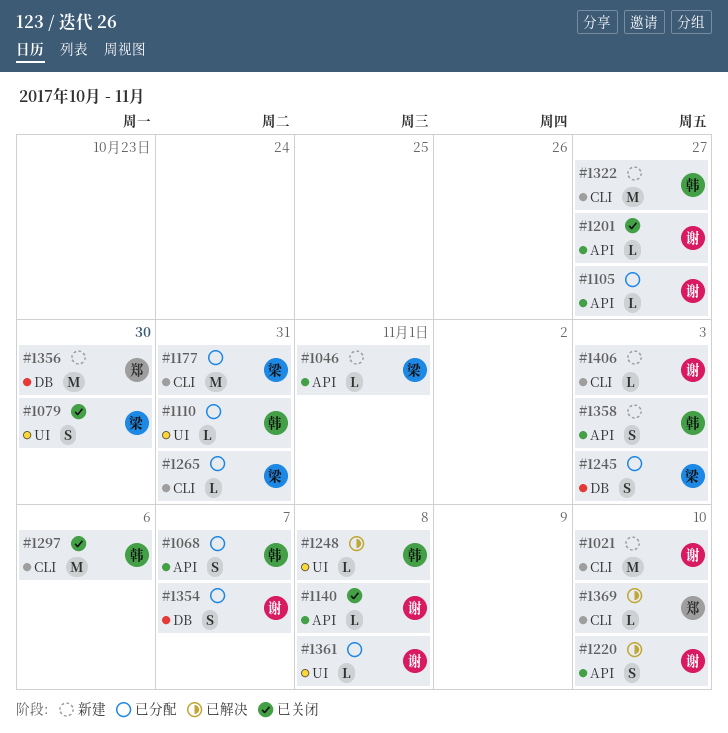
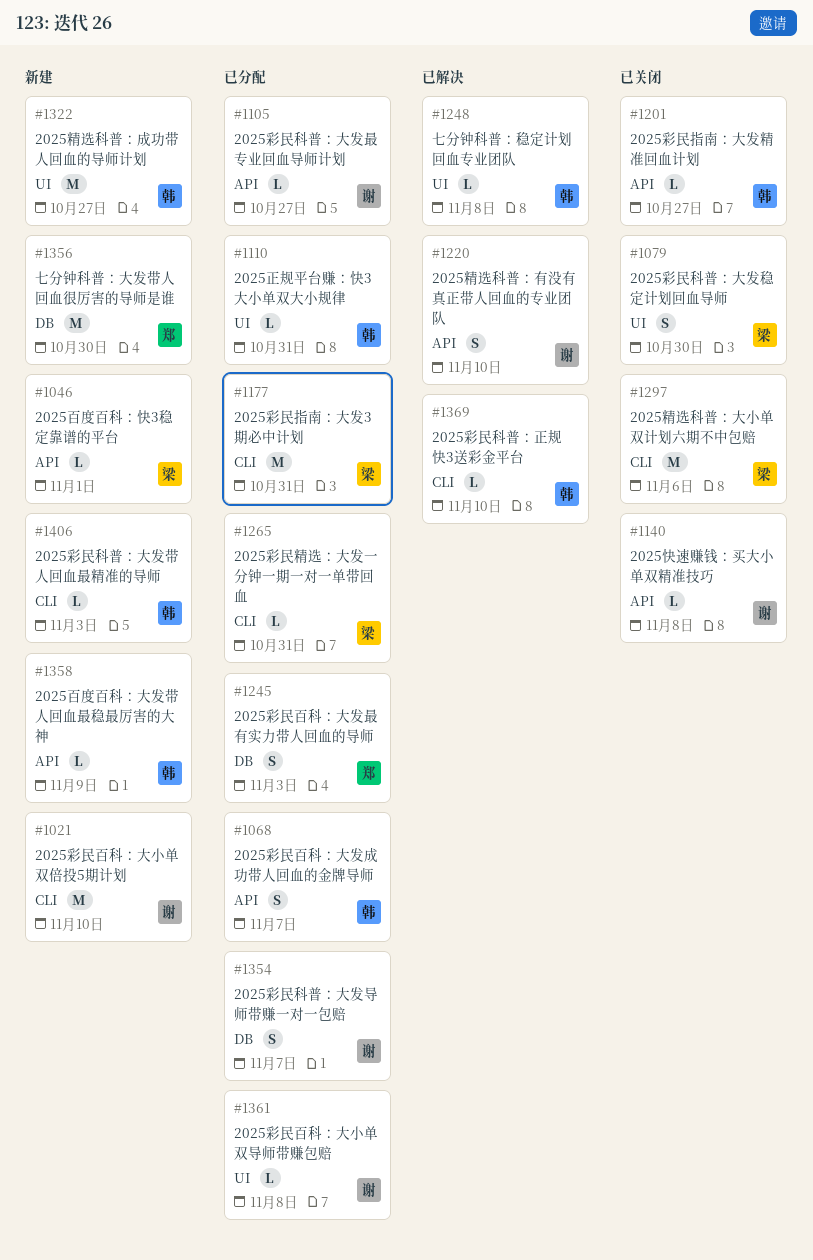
#1201, owner: 谢 -> 韩
#1245, owner: 梁 -> 郑
#1297, owner: 韩 -> 梁
#1322, label: CLI -> UI
#1358, estimate: S -> L
#1358, due: Nov 3 -> Nov 9
#1369, owner: 郑 -> 韩
#1406, owner: 谢 -> 韩

